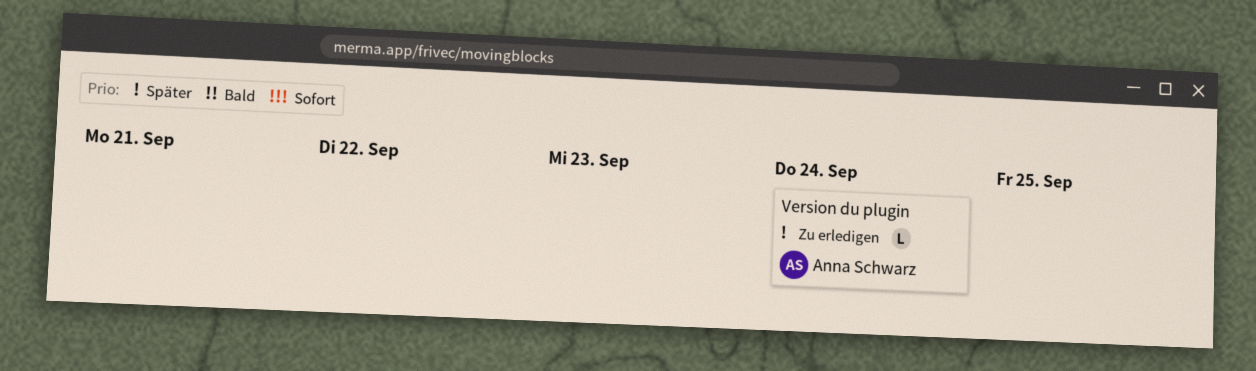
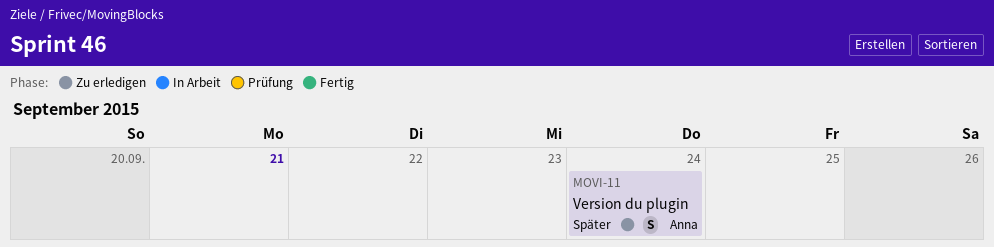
Version du plugin, estimate: L -> S

